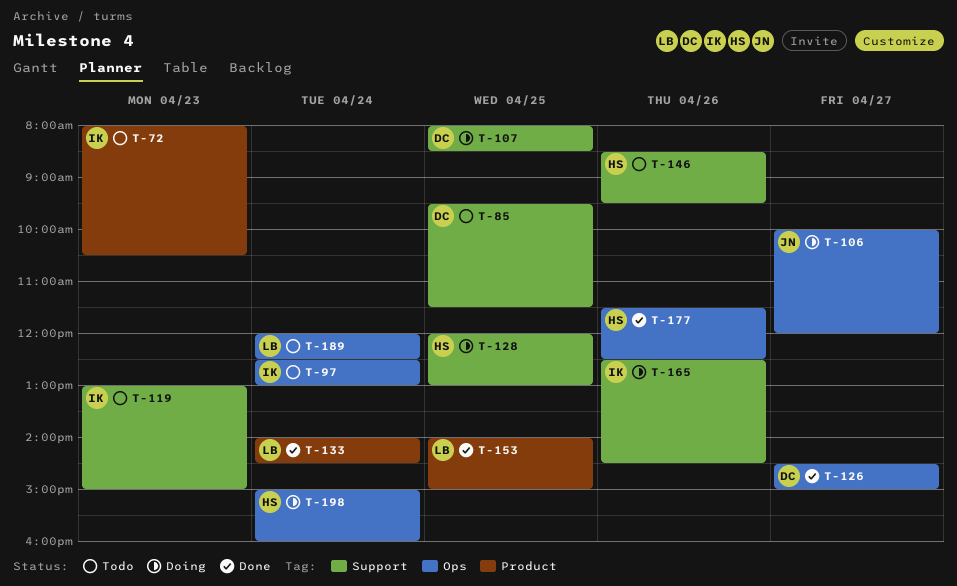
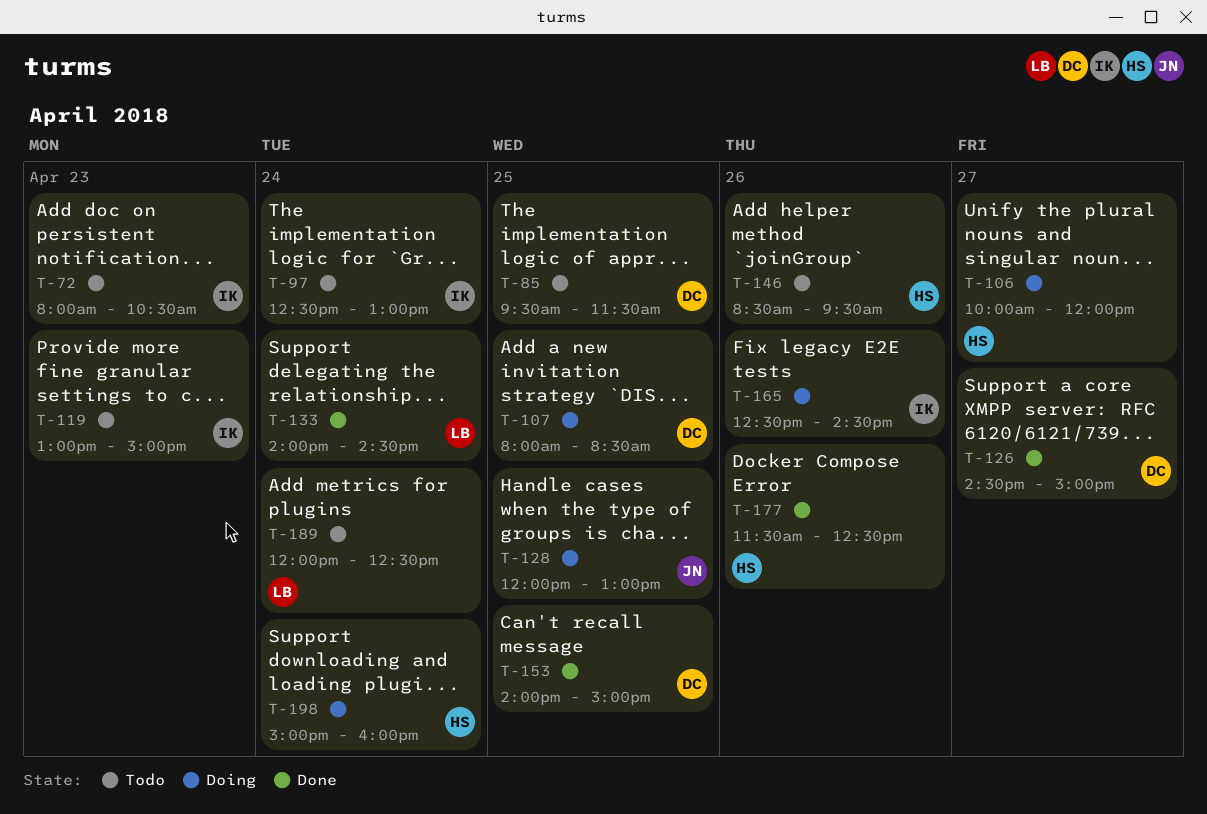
T-106, owner: JN -> HS
T-128, owner: HS -> JN
T-153, owner: LB -> DC

